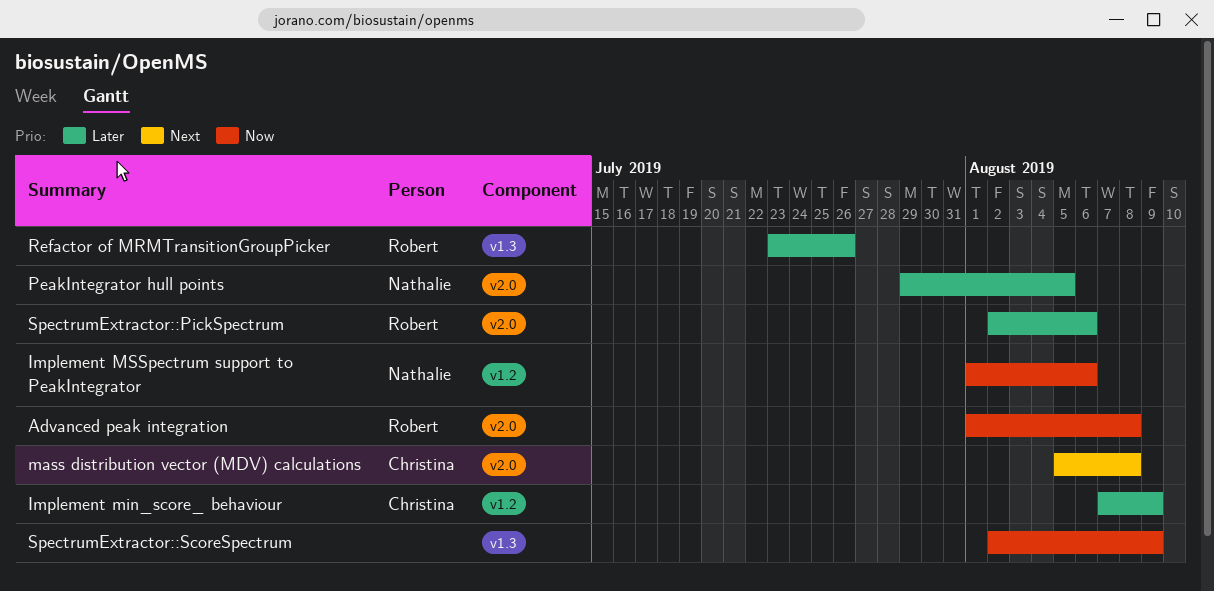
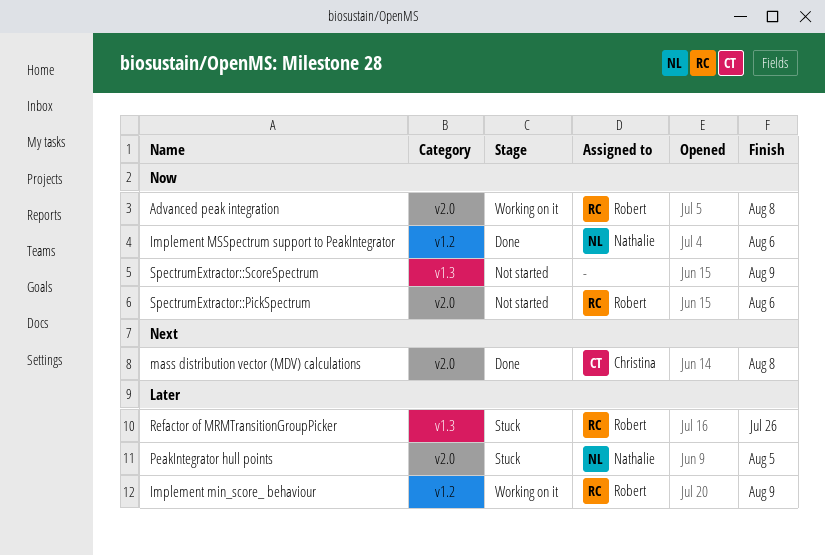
Implement min_score_ behaviour, owner: Christina -> Robert
SpectrumExtractor::PickSpectrum, priority: Later -> Now

